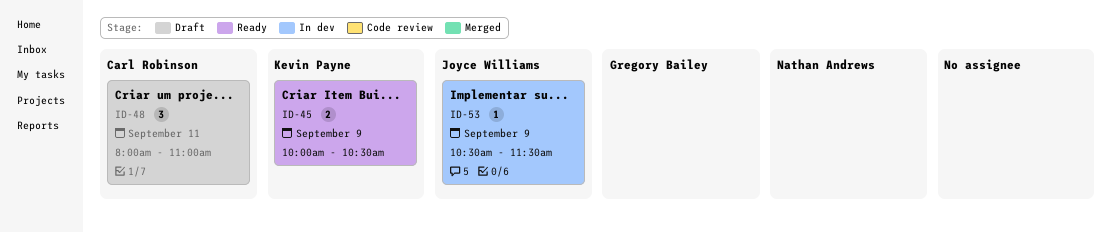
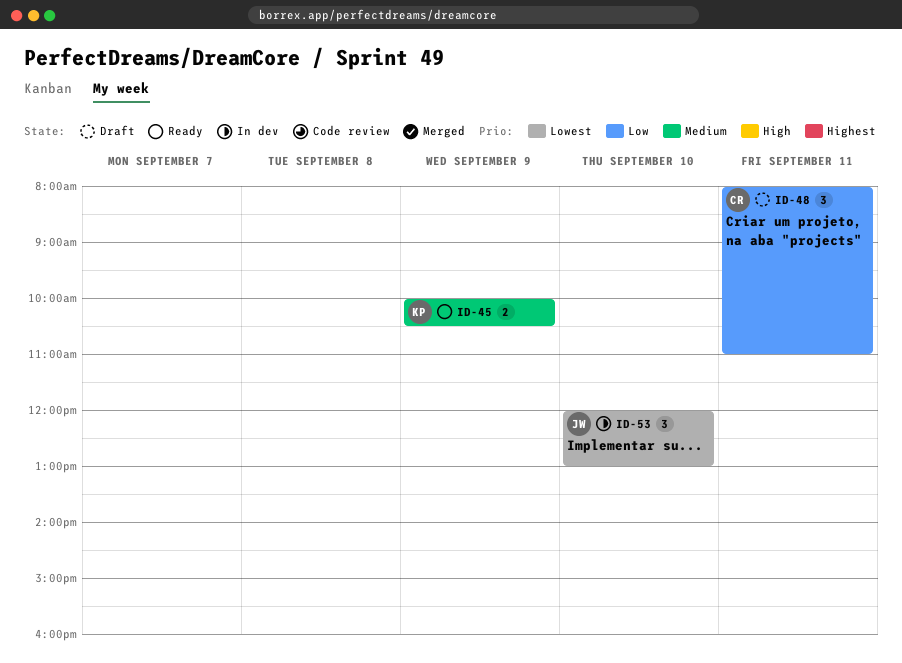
ID-53, estimate: 1 -> 3
ID-53, day: Sep 9 -> Sep 10
ID-53, begins: 10:30 -> 12:00
ID-53, ends: 11:30 -> 13:00

